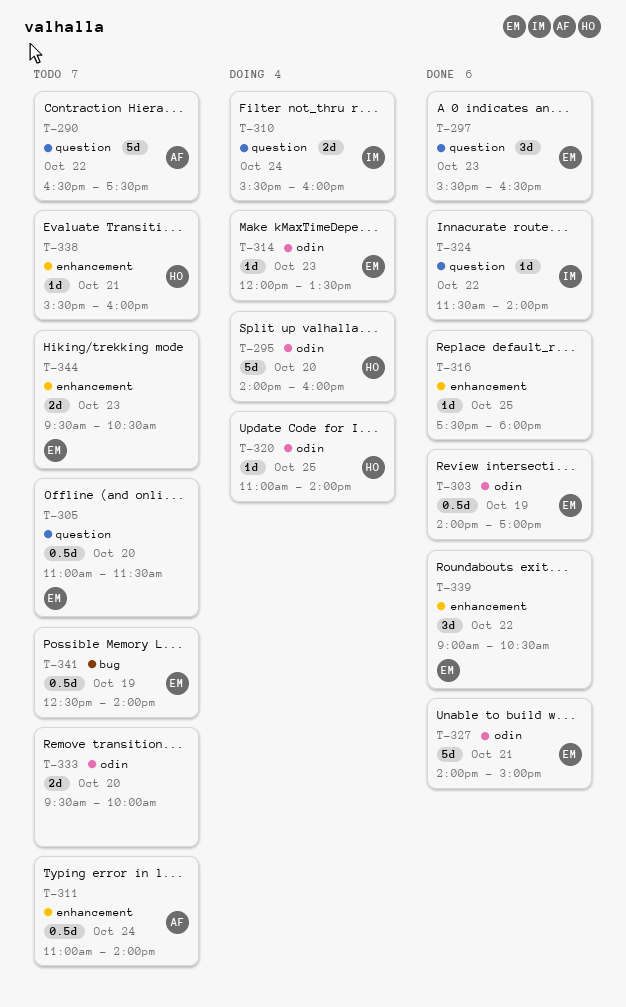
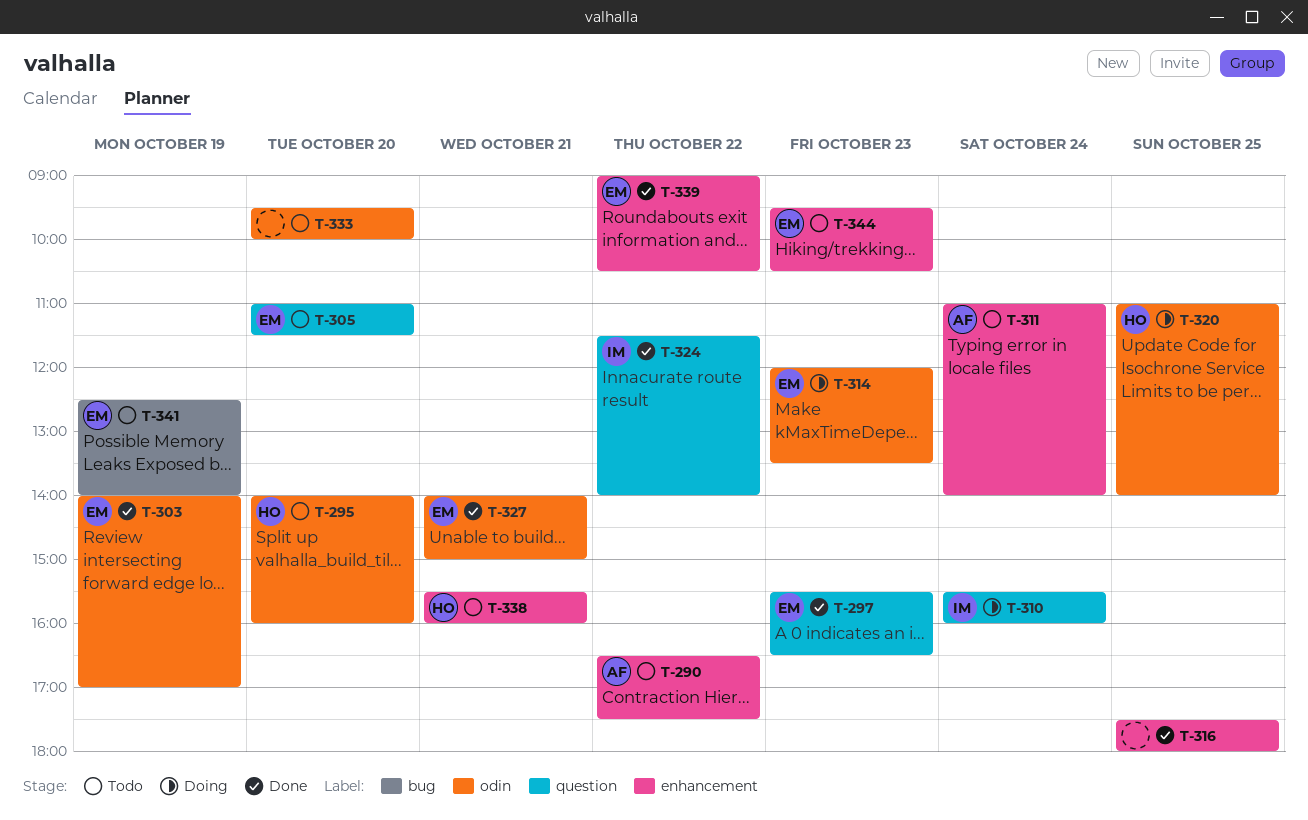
T-290, label: question -> enhancement
T-295, status: Doing -> Todo

